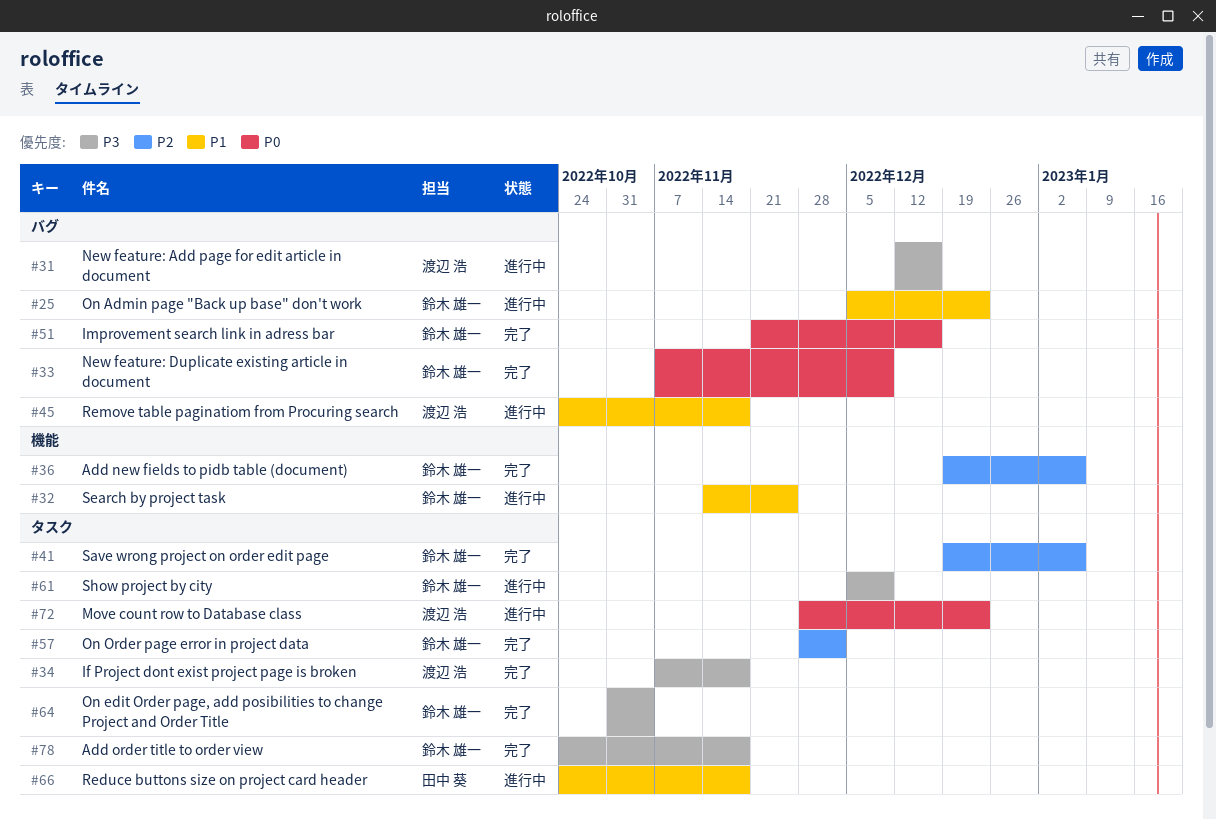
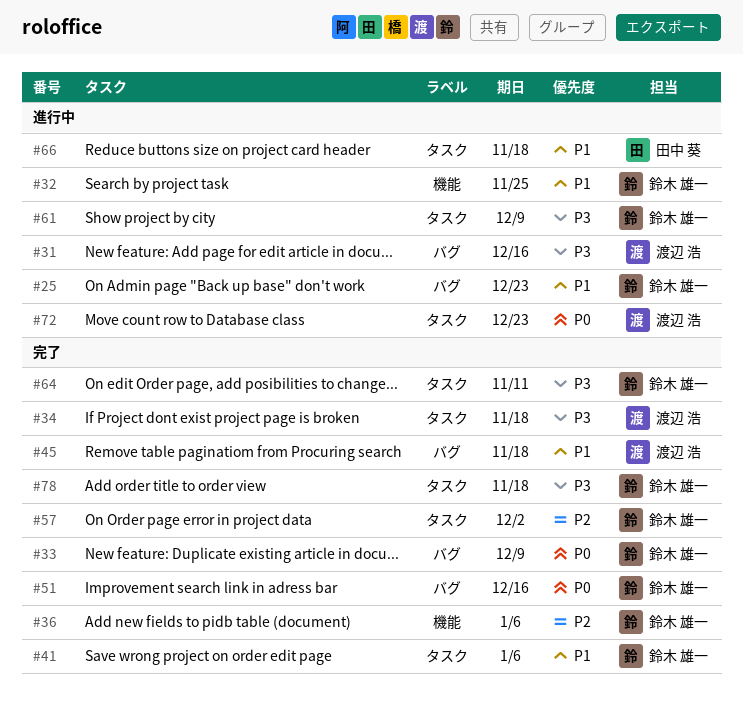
#41, priority: P2 -> P1
#45, status: 進行中 -> 完了
#64, due: Nov 4 -> Nov 11

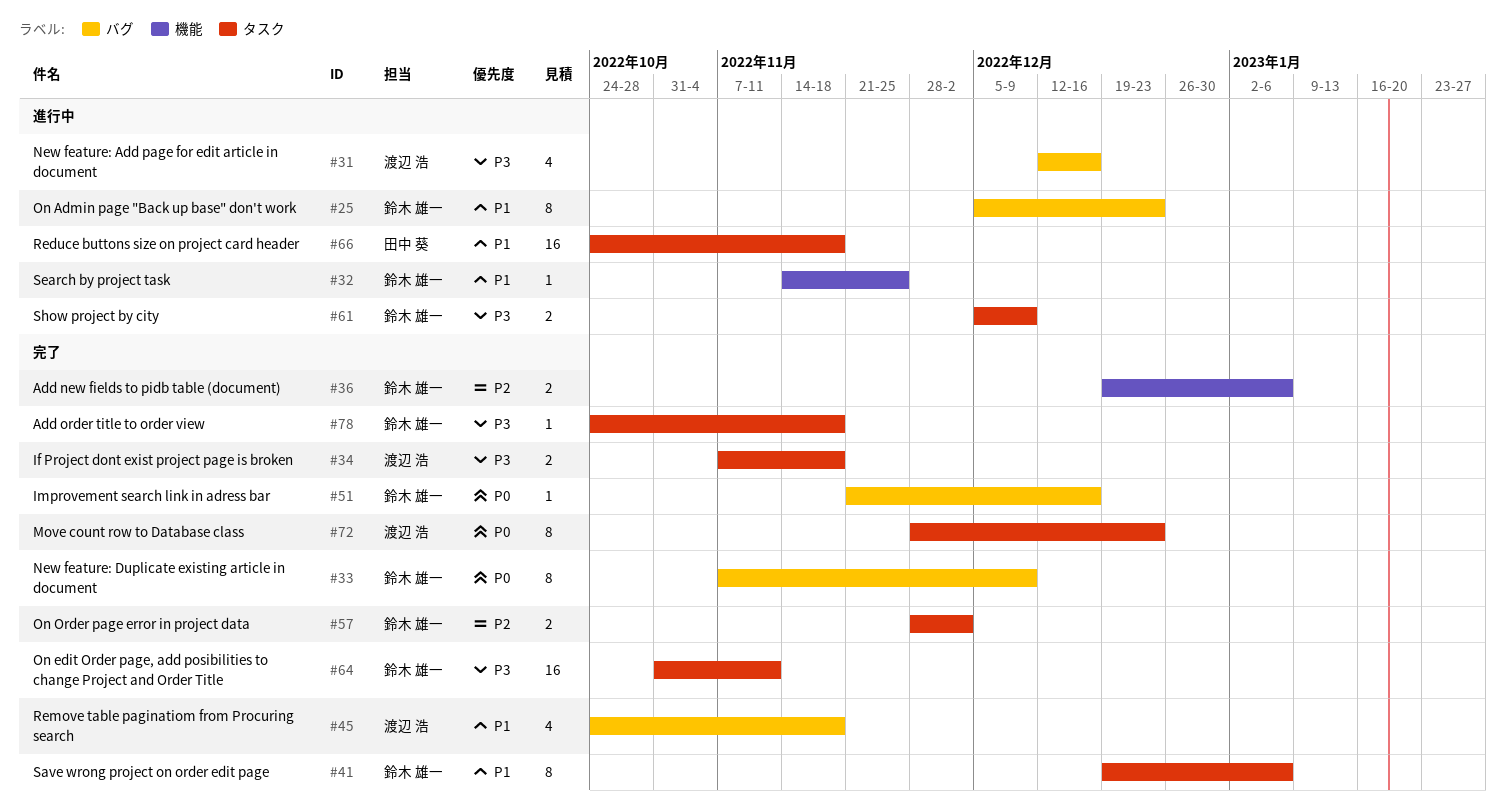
#72, status: 進行中 -> 完了

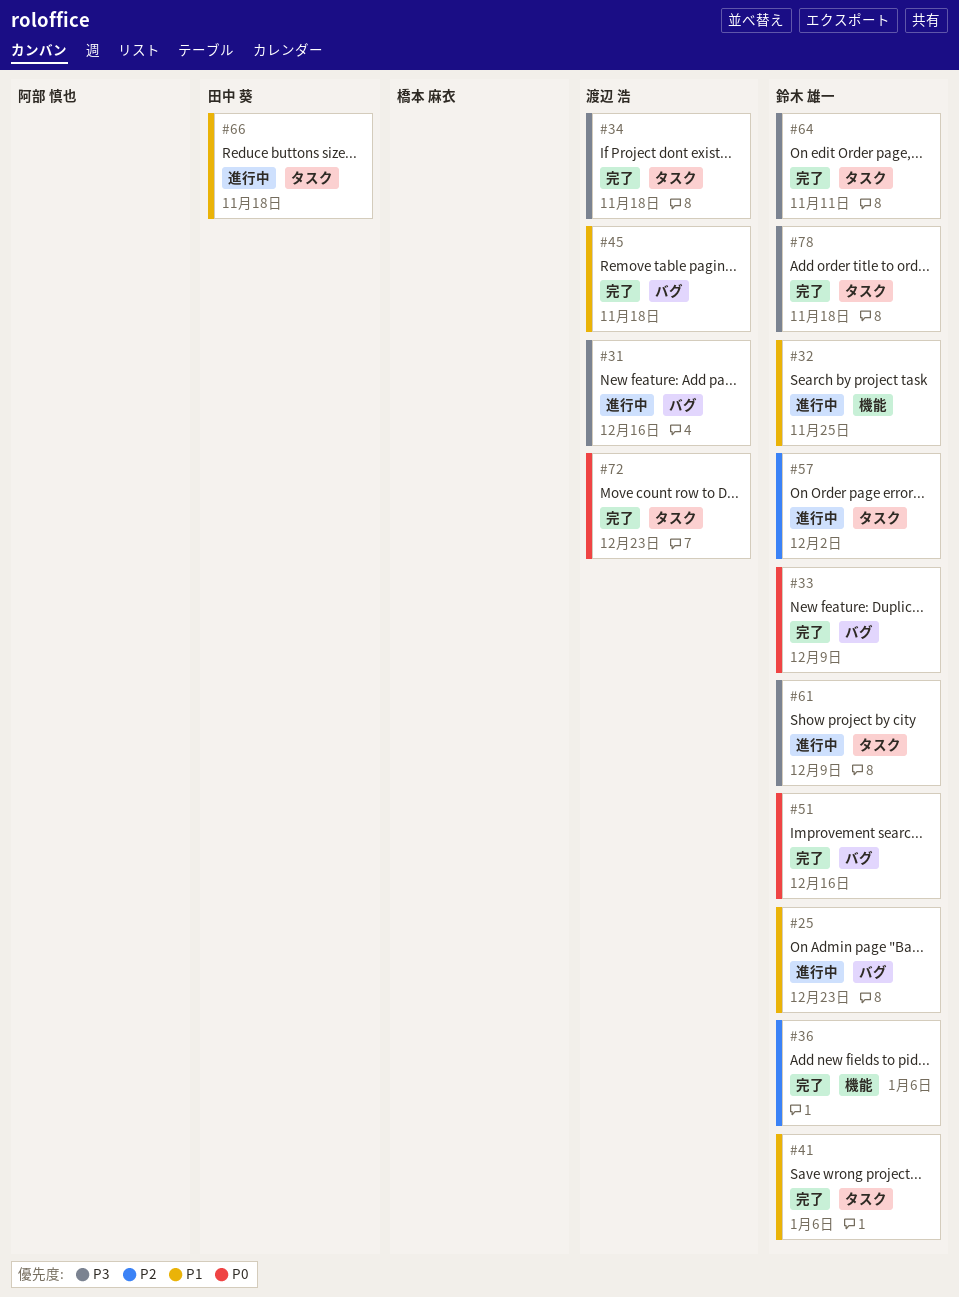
#57, status: 完了 -> 進行中

